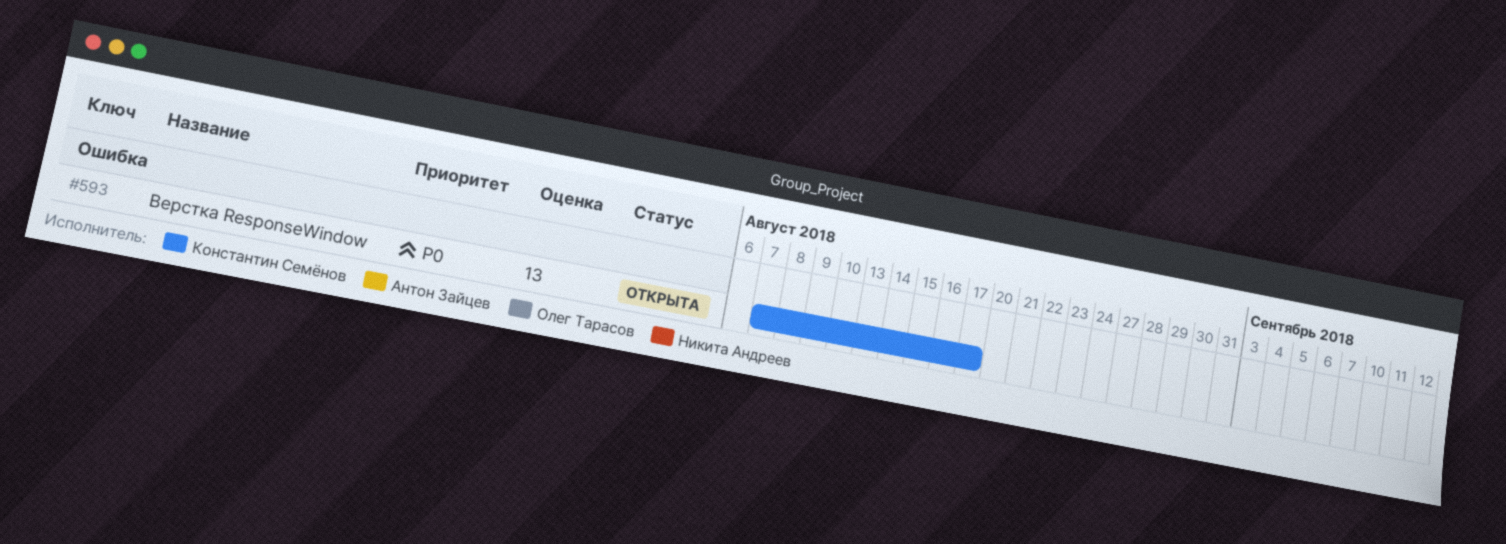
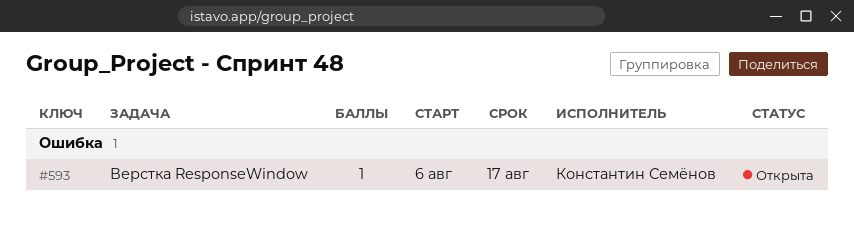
#593, estimate: 13 -> 1
#593, start: Aug 7 -> Aug 6

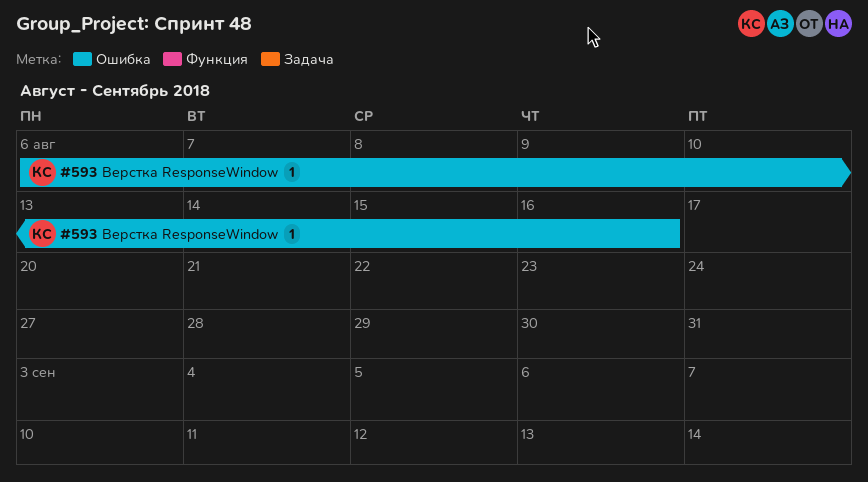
#593, due: Aug 17 -> Aug 16

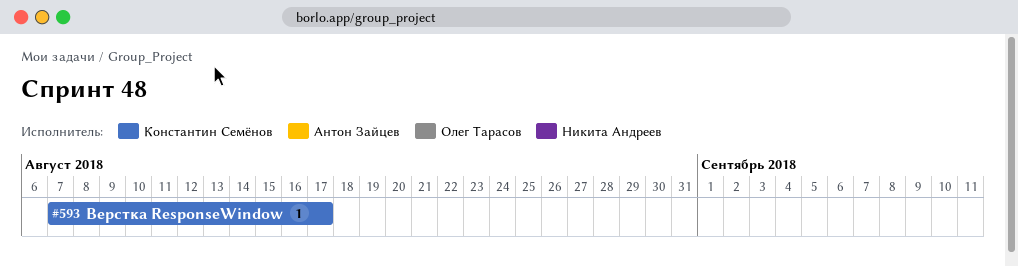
#593, start: Aug 6 -> Aug 7
#593, due: Aug 16 -> Aug 17

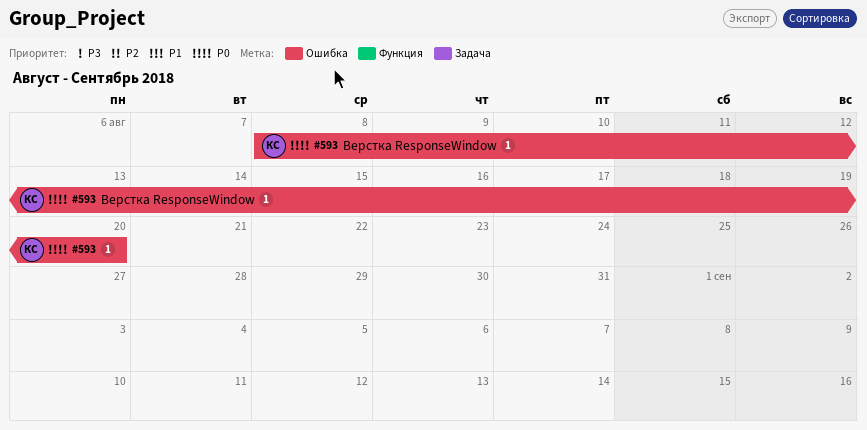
#593, start: Aug 7 -> Aug 8
#593, due: Aug 17 -> Aug 20

